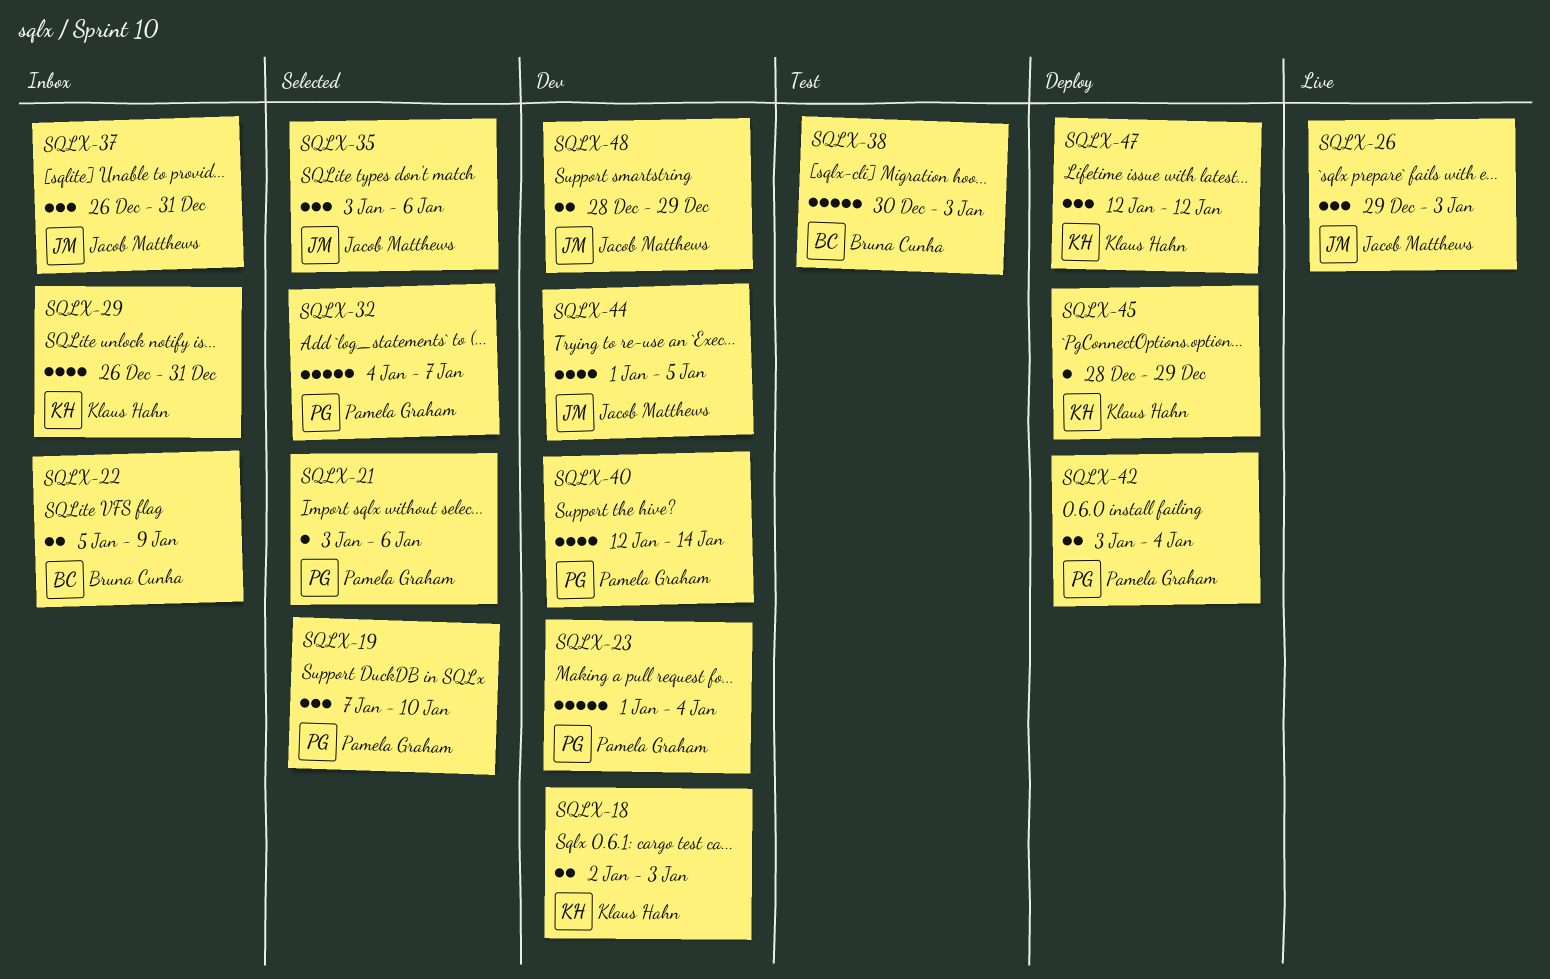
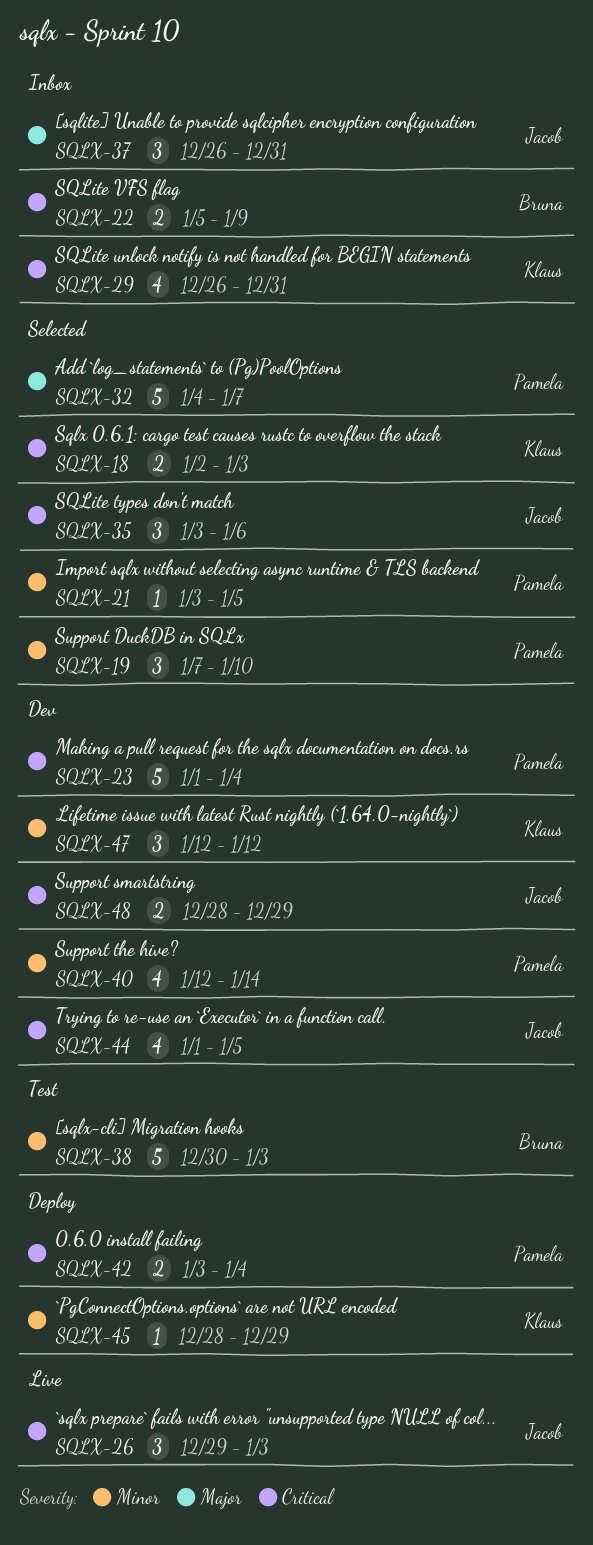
SQLX-18, status: Dev -> Selected
SQLX-21, due: Jan 6 -> Jan 5
SQLX-47, status: Deploy -> Dev

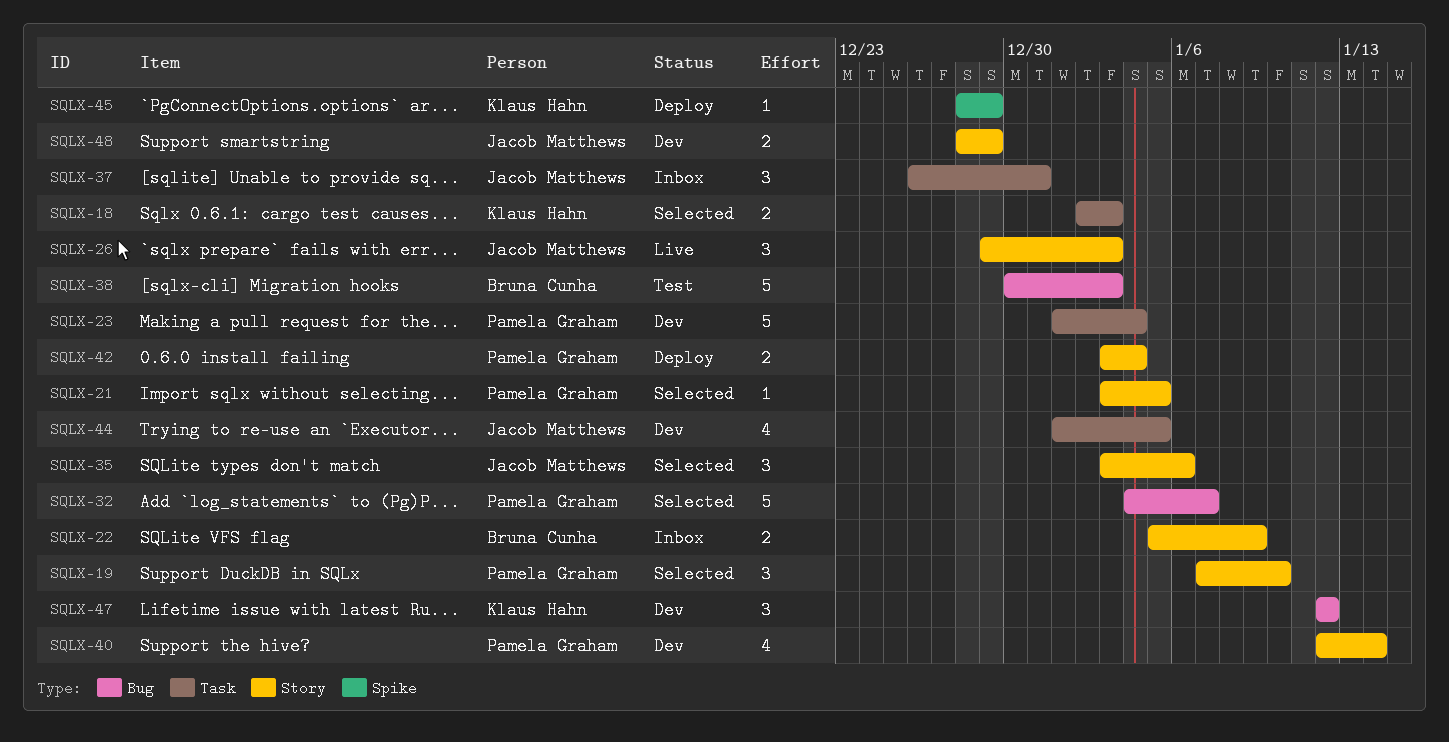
SQLX-29: present -> none

